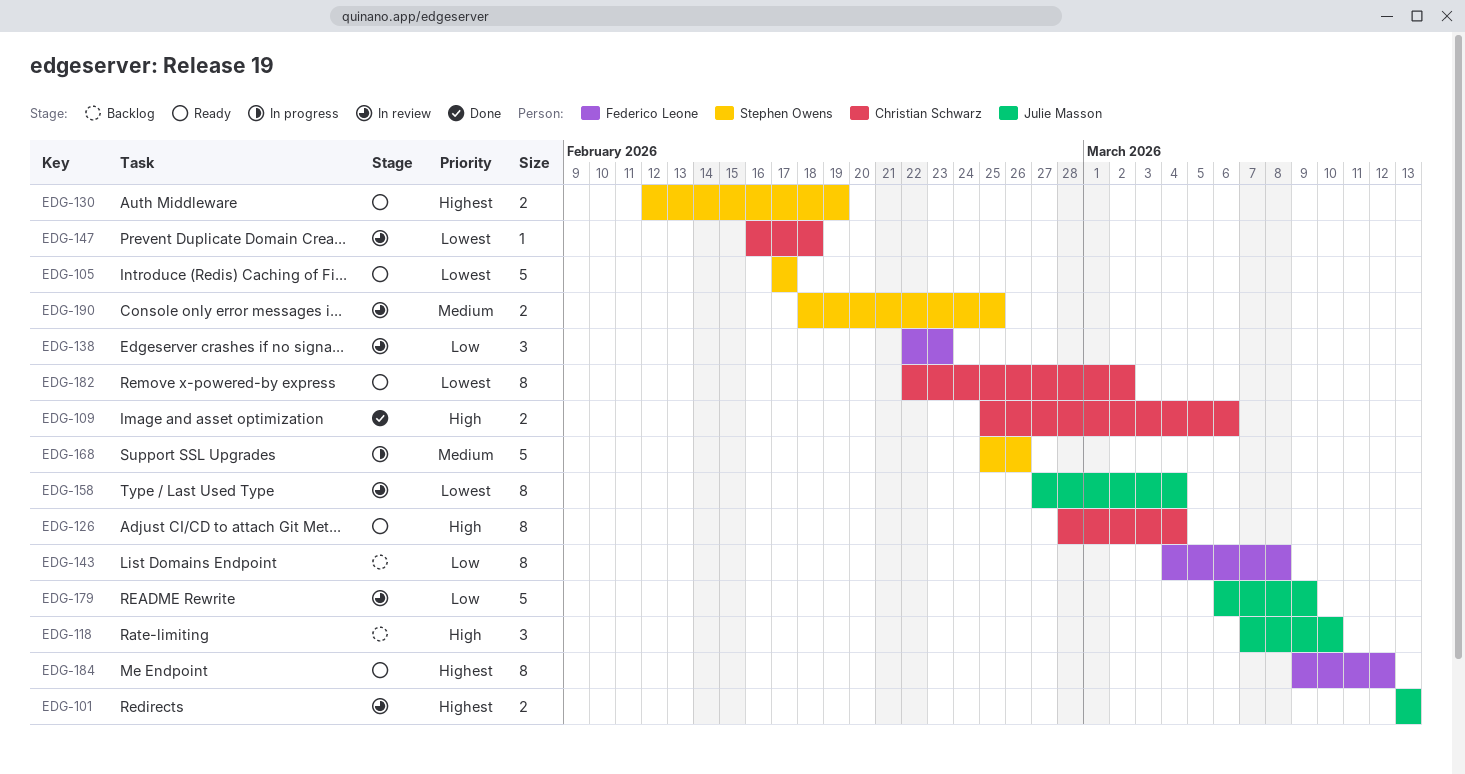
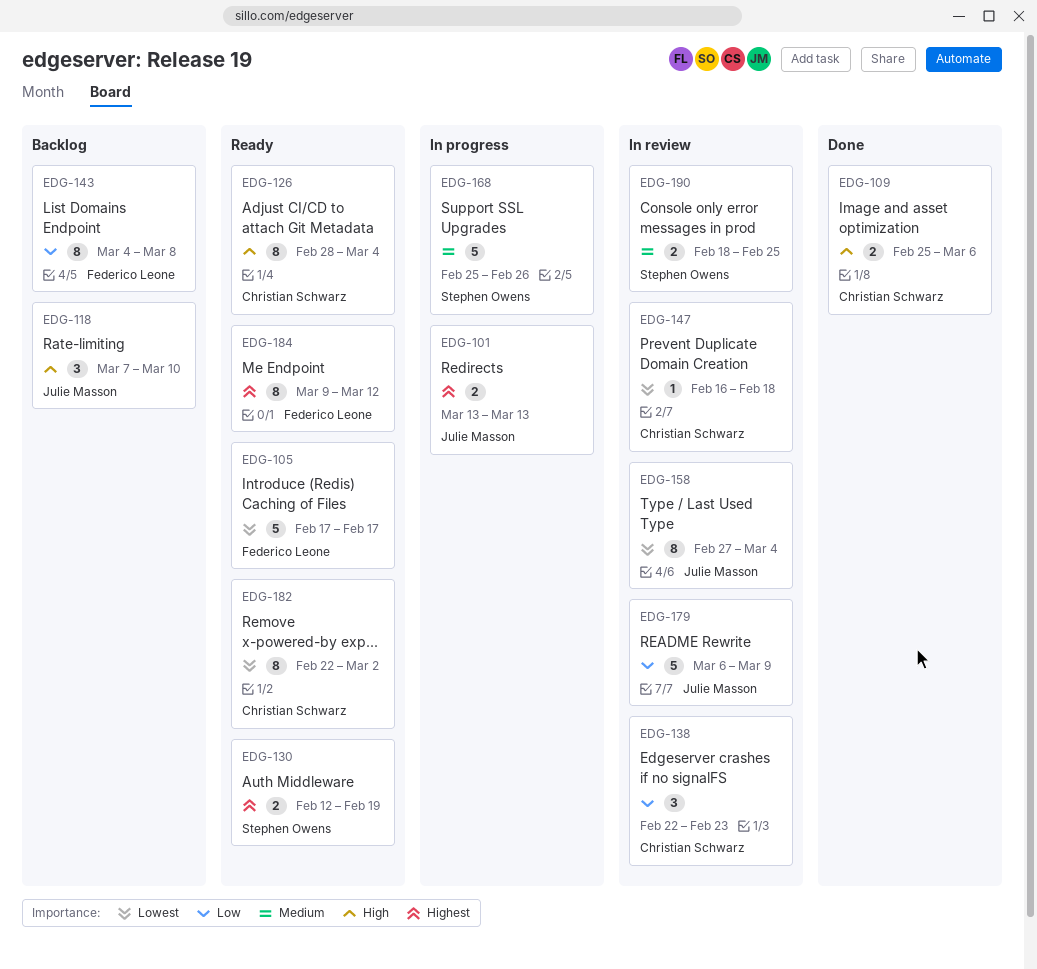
EDG-101, status: In review -> In progress
EDG-105, owner: Stephen Owens -> Federico Leone
EDG-138, owner: Federico Leone -> Christian Schwarz

